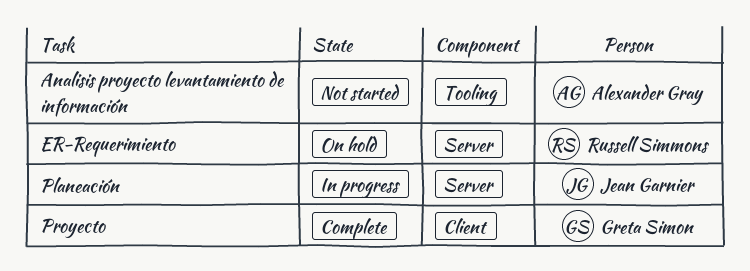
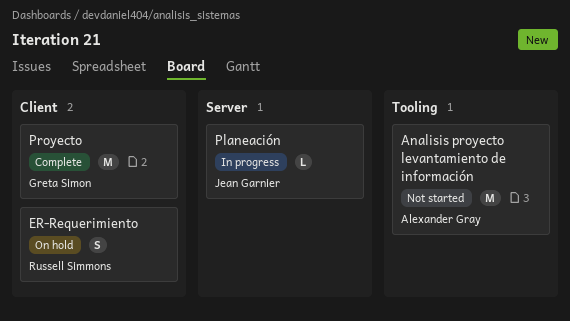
ER-Requerimiento, label: Server -> Client

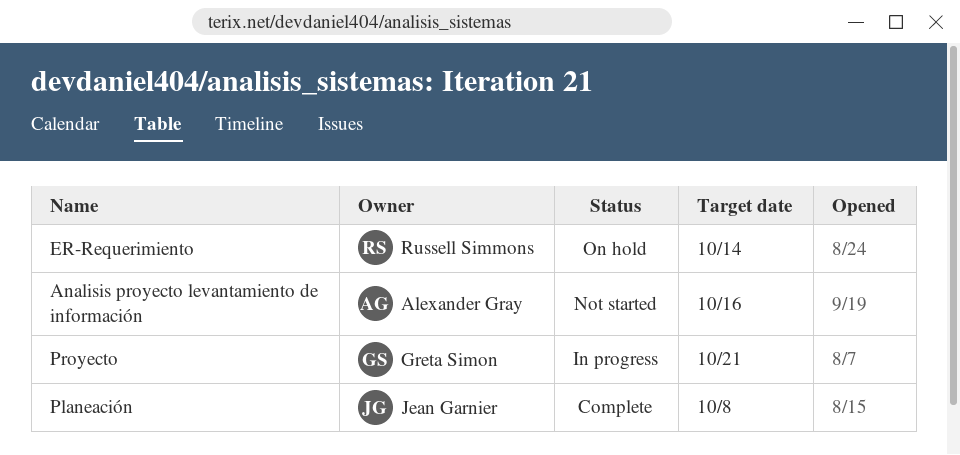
Planeación, status: In progress -> Complete
Proyecto, status: Complete -> In progress

